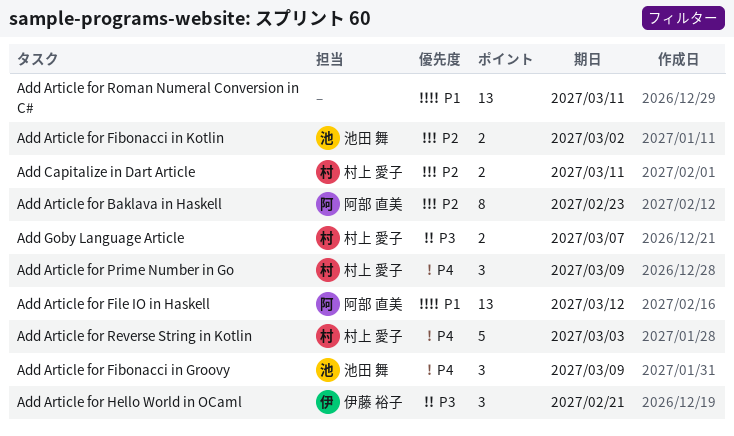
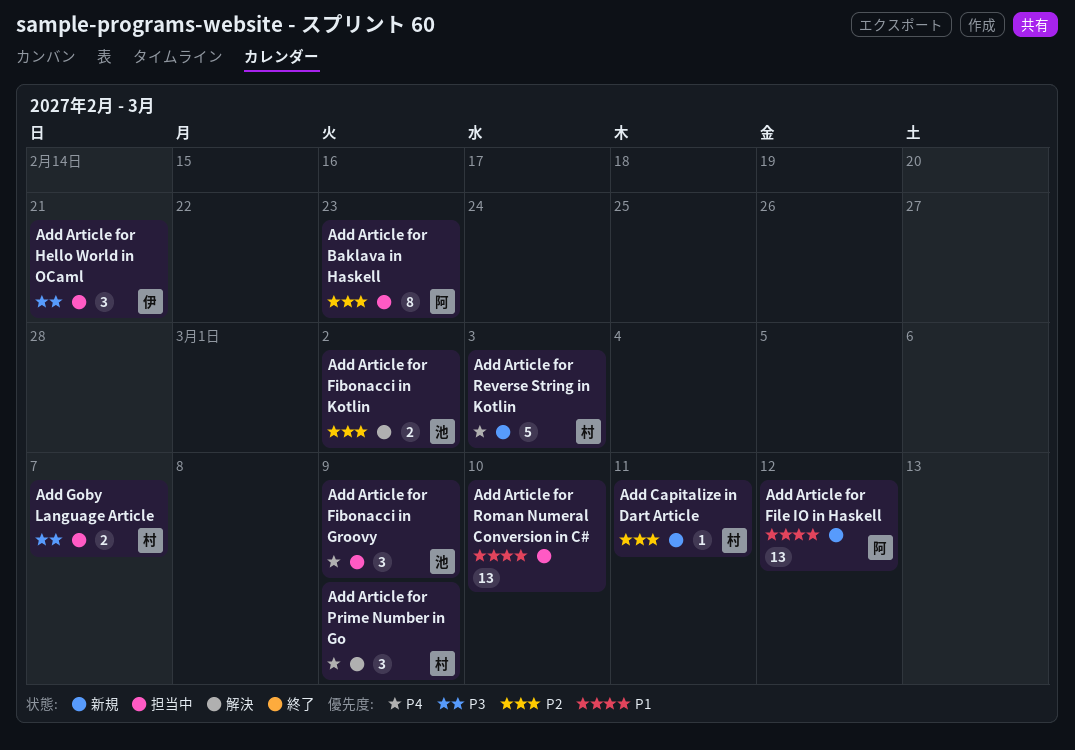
Add Article for Roman Numeral Conversion in C#, due: Mar 11 -> Mar 10
Add Capitalize in Dart Article, estimate: 2 -> 1

